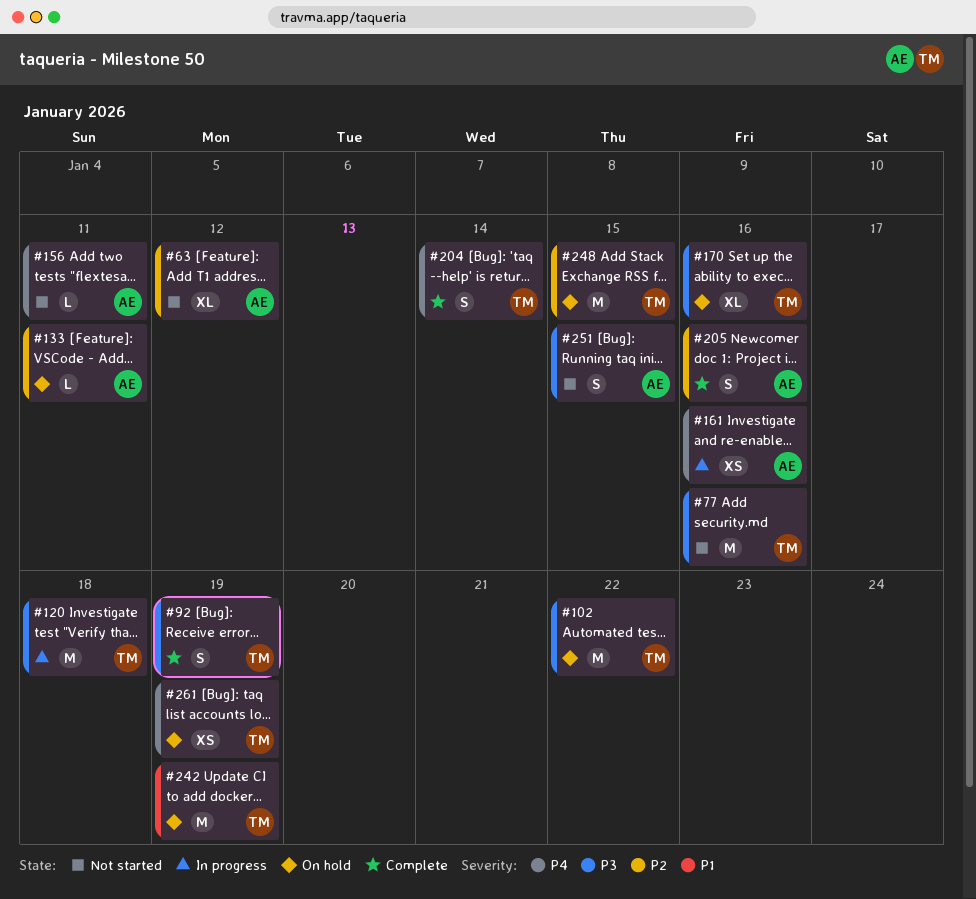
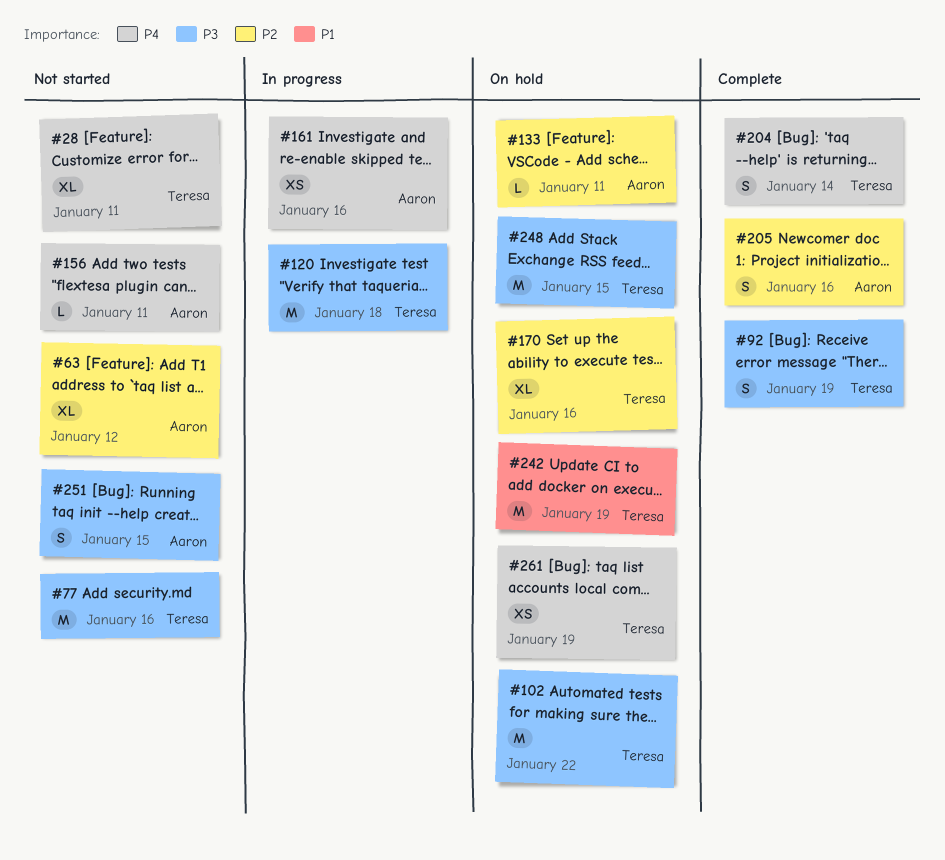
#28: none -> present
#170, priority: P3 -> P2
#248, priority: P2 -> P3

